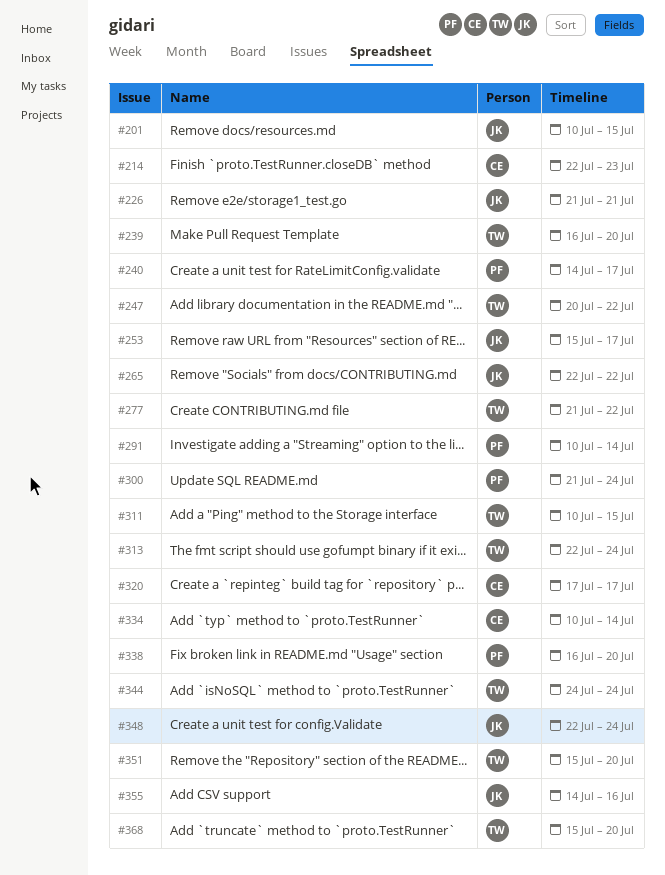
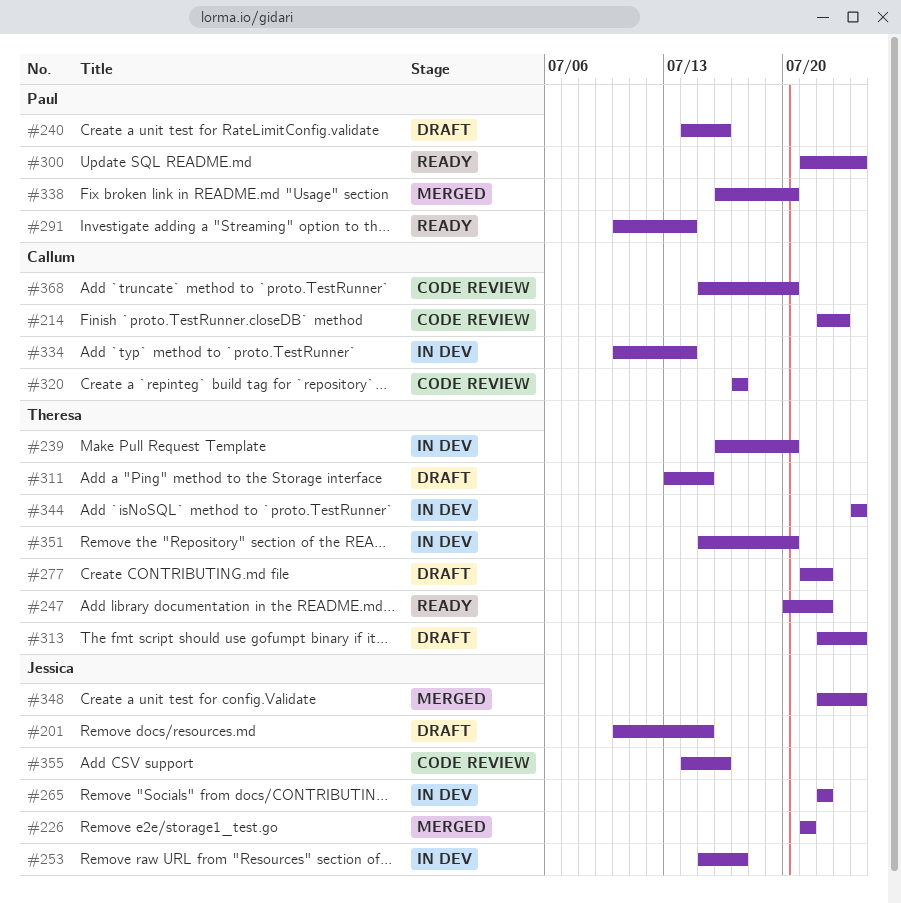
#240, due: Jul 17 -> Jul 16
#311, start: Jul 10 -> Jul 13
#368, owner: Theresa -> Callum

